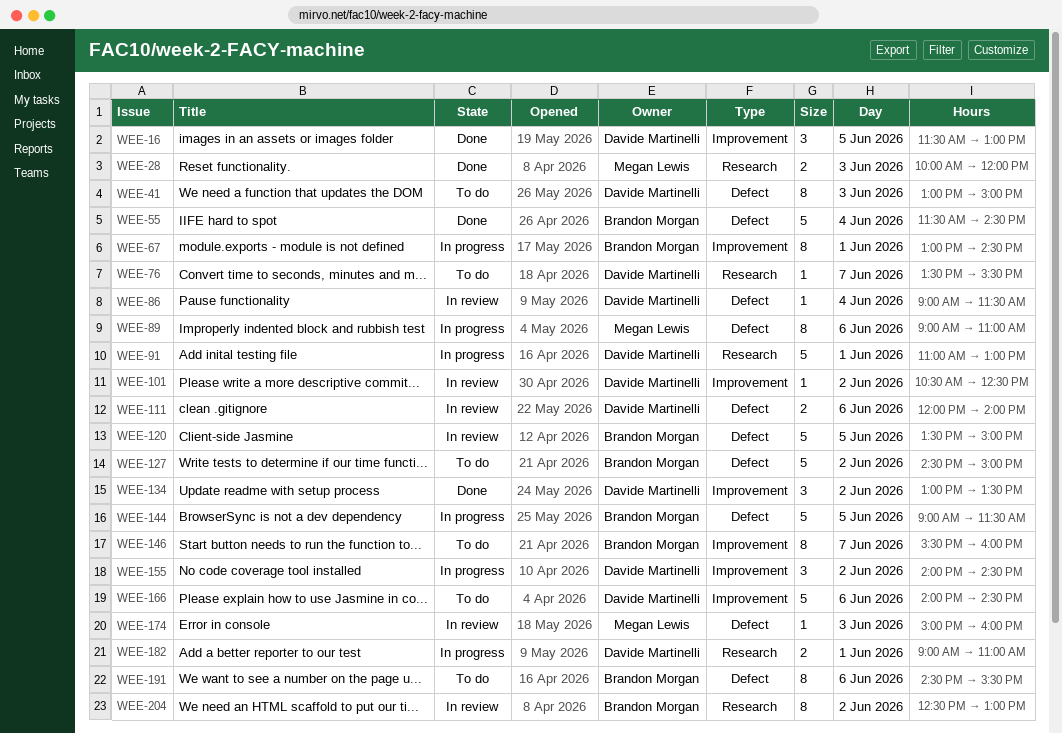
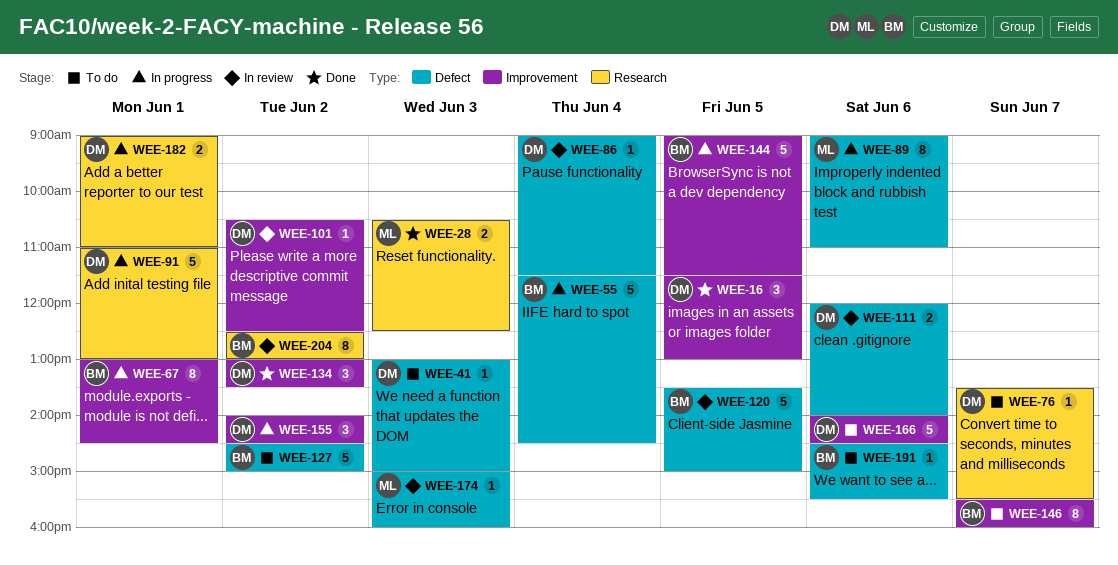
WEE-28, begins: 10:00 -> 10:30
WEE-28, ends: 12:00 -> 12:30
WEE-41, estimate: 8 -> 1
WEE-55, status: Done -> In progress
WEE-144, label: Defect -> Improvement
WEE-191, estimate: 8 -> 1

